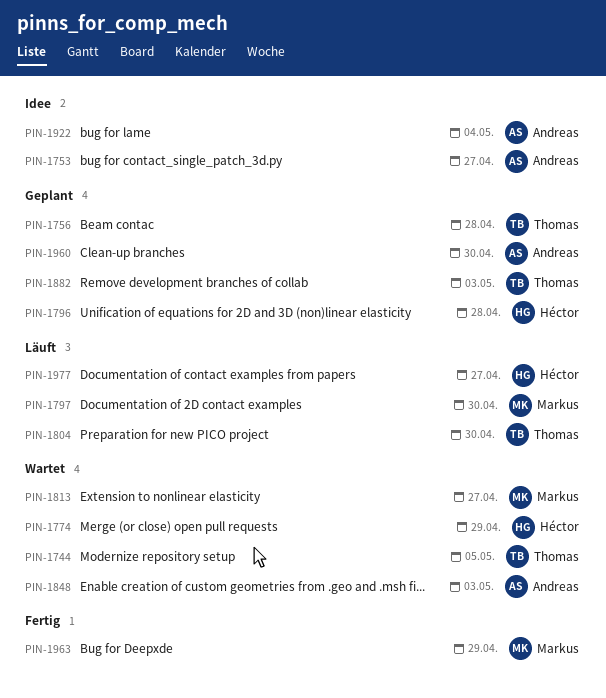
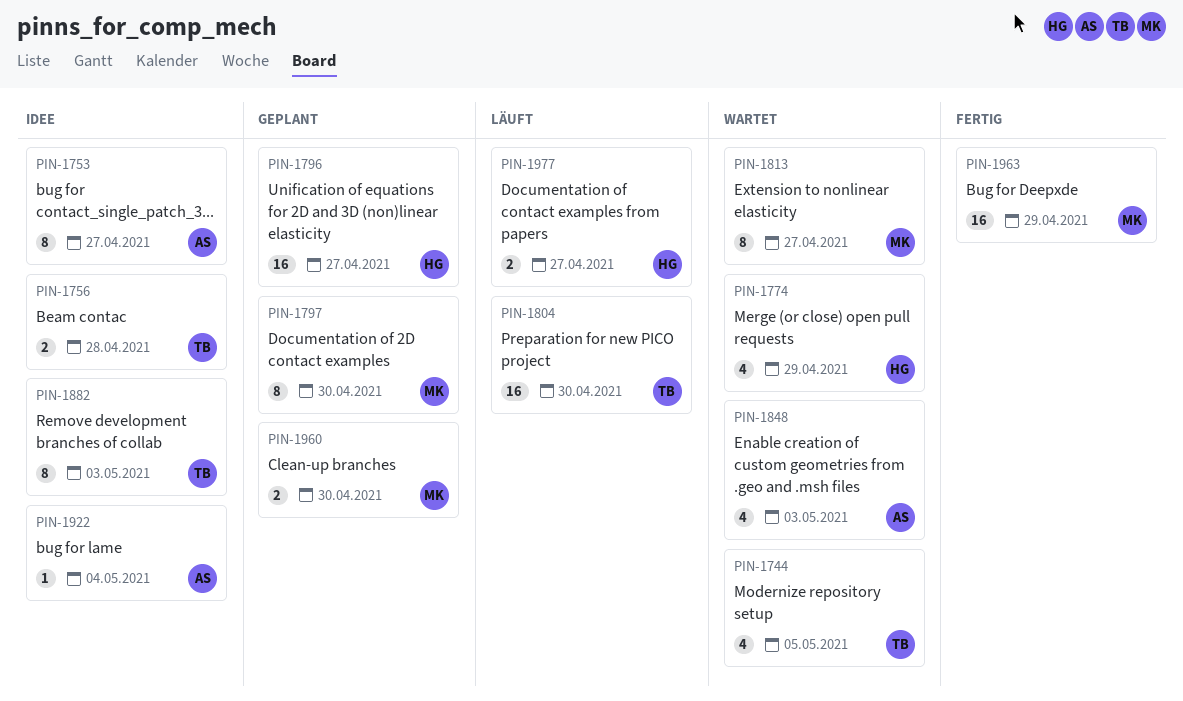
PIN-1756, status: Geplant -> Idee
PIN-1796, due: Apr 28 -> Apr 27
PIN-1797, status: Läuft -> Geplant
PIN-1882, status: Geplant -> Idee
PIN-1960, owner: Andreas -> Markus

